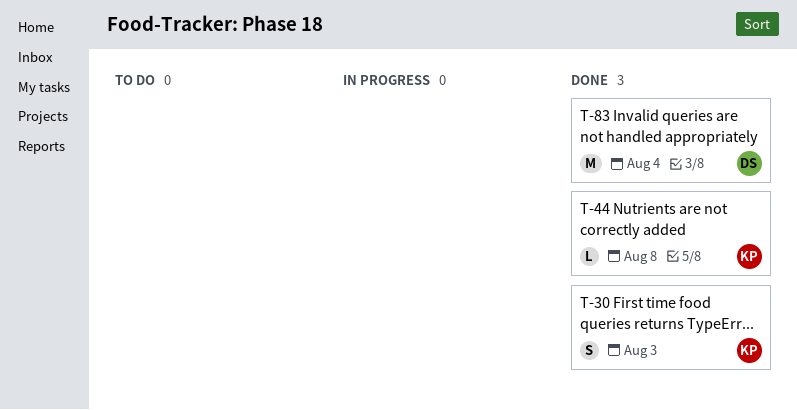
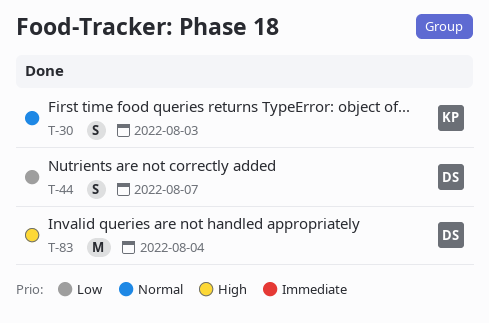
T-44, owner: KP -> DS
T-44, estimate: L -> S
T-44, due: Aug 8 -> Aug 7

